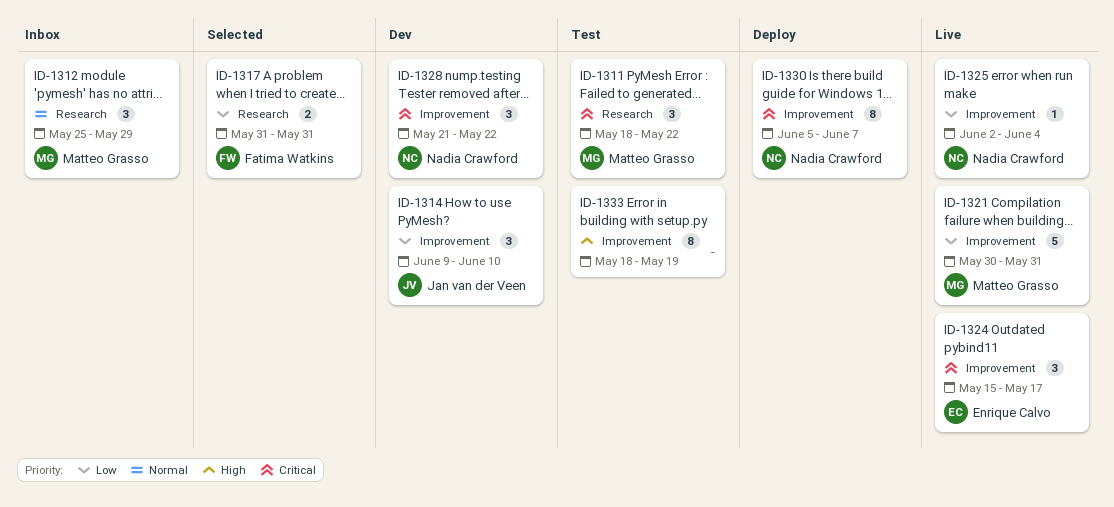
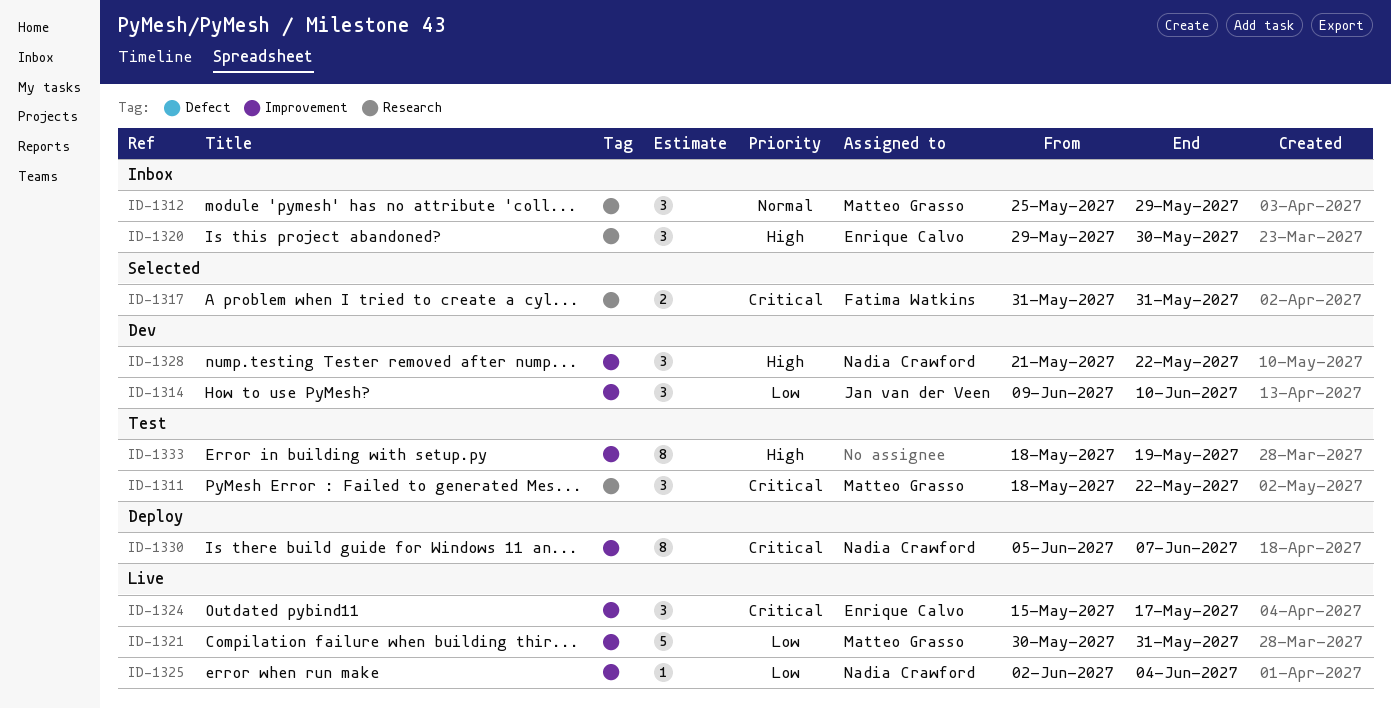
ID-1317, priority: Low -> Critical
ID-1320: none -> present
ID-1328, priority: Critical -> High

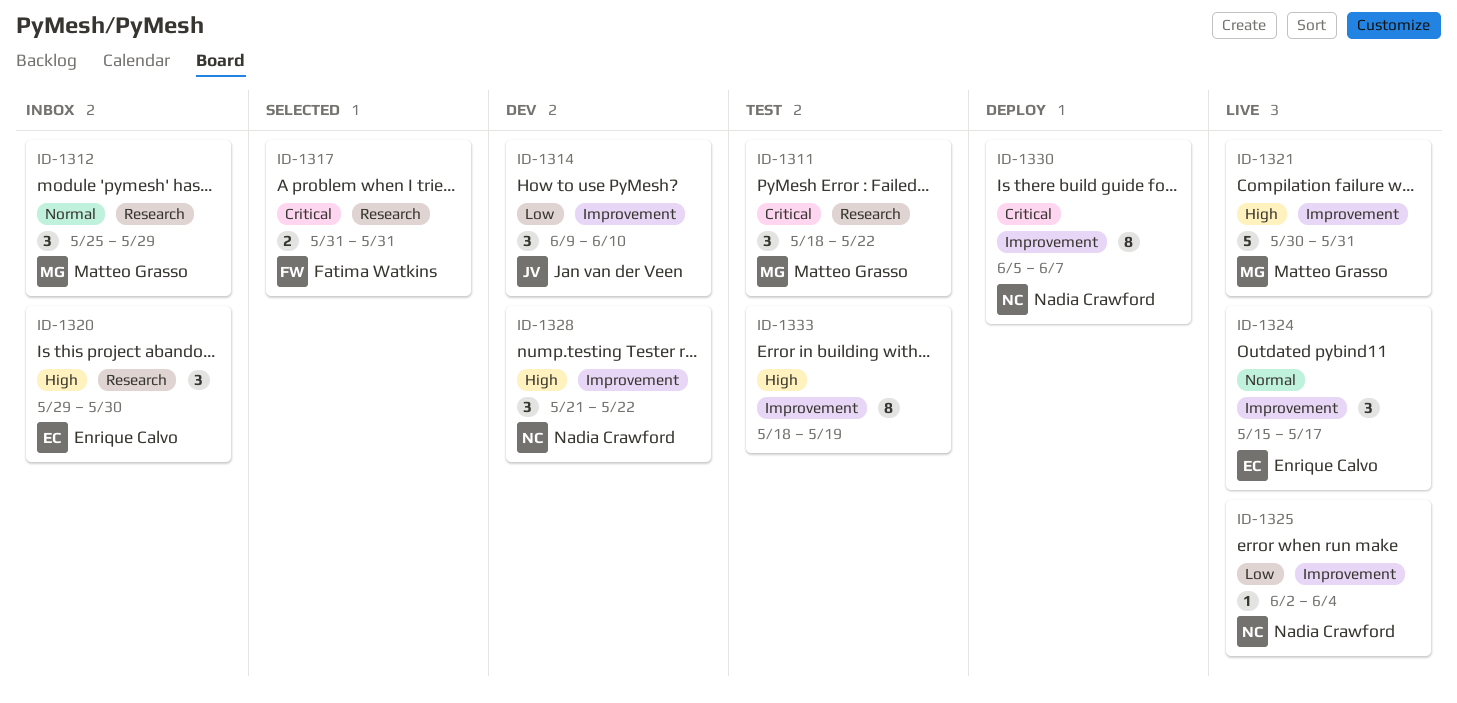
ID-1321, priority: Low -> High
ID-1324, priority: Critical -> Normal

